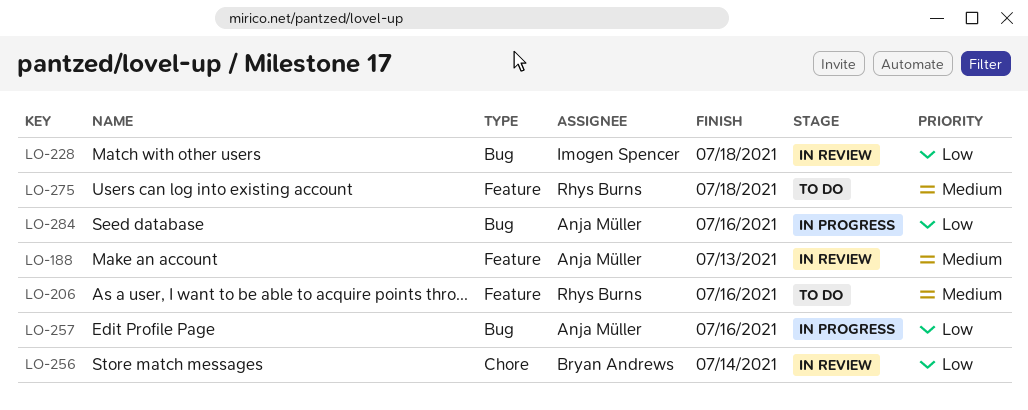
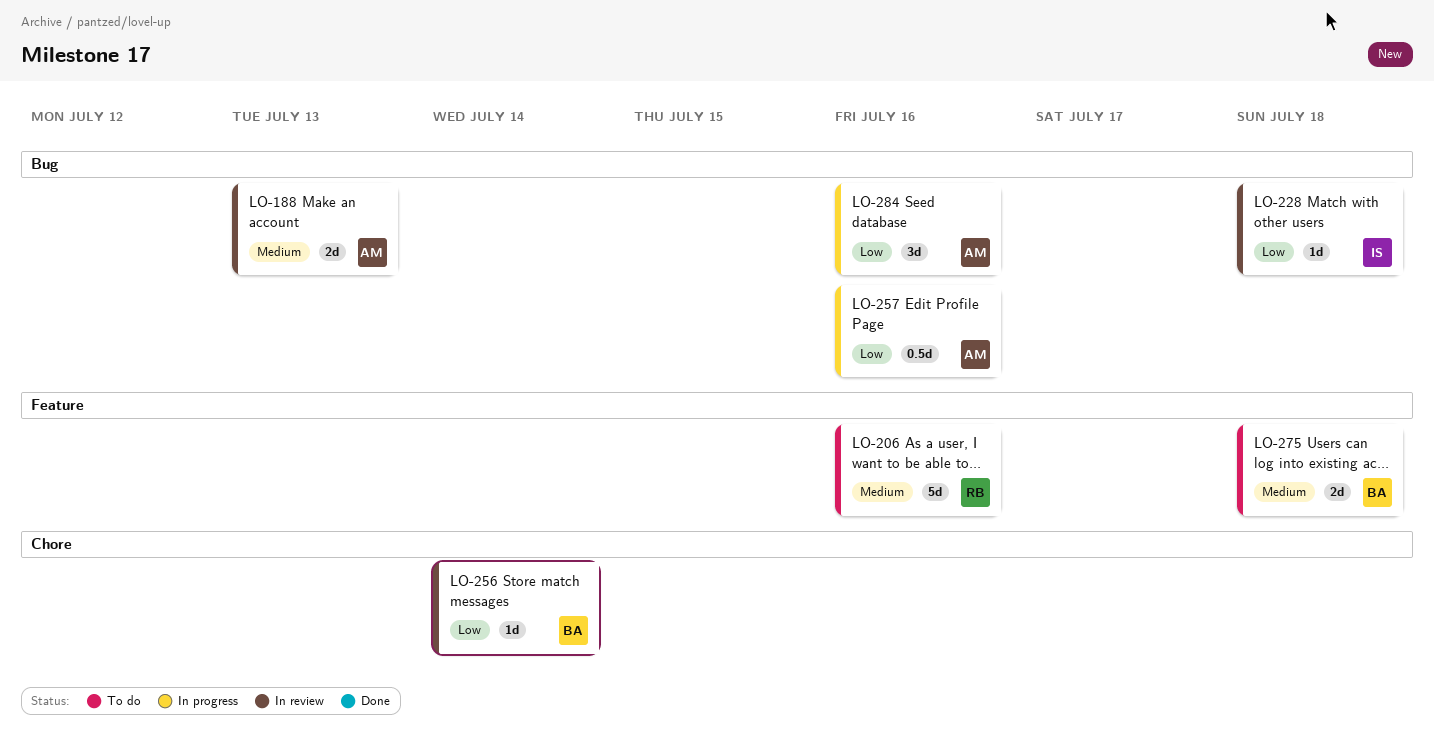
LO-188, label: Feature -> Bug
LO-275, owner: Rhys Burns -> Bryan Andrews

